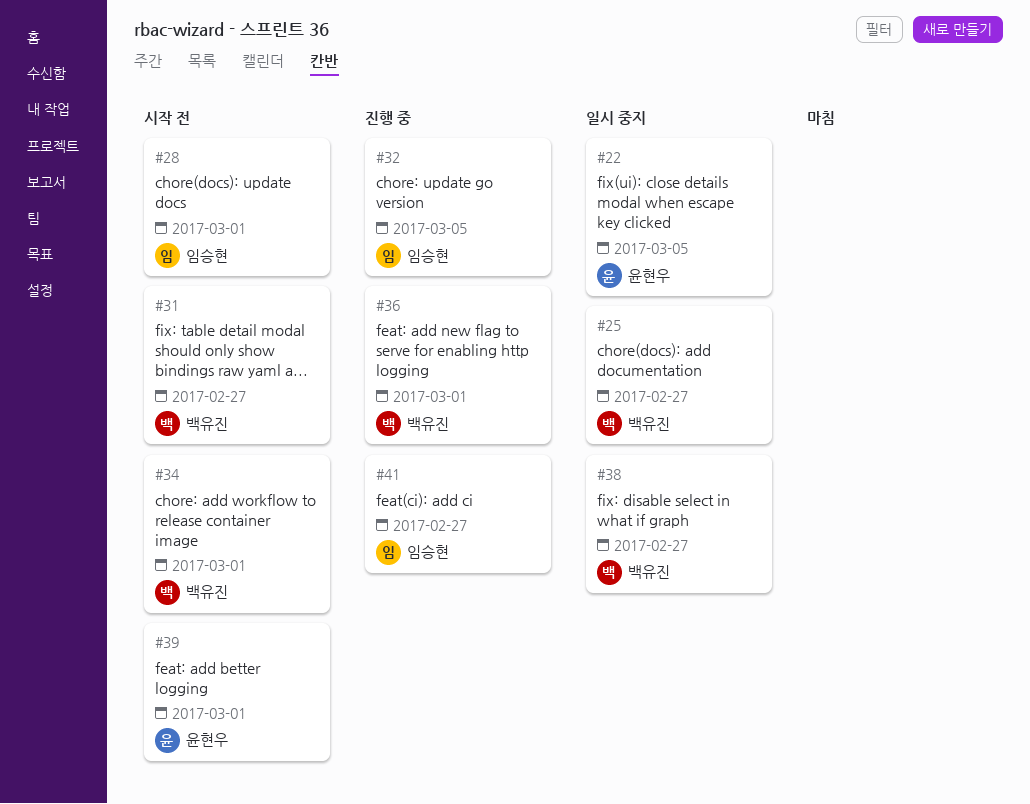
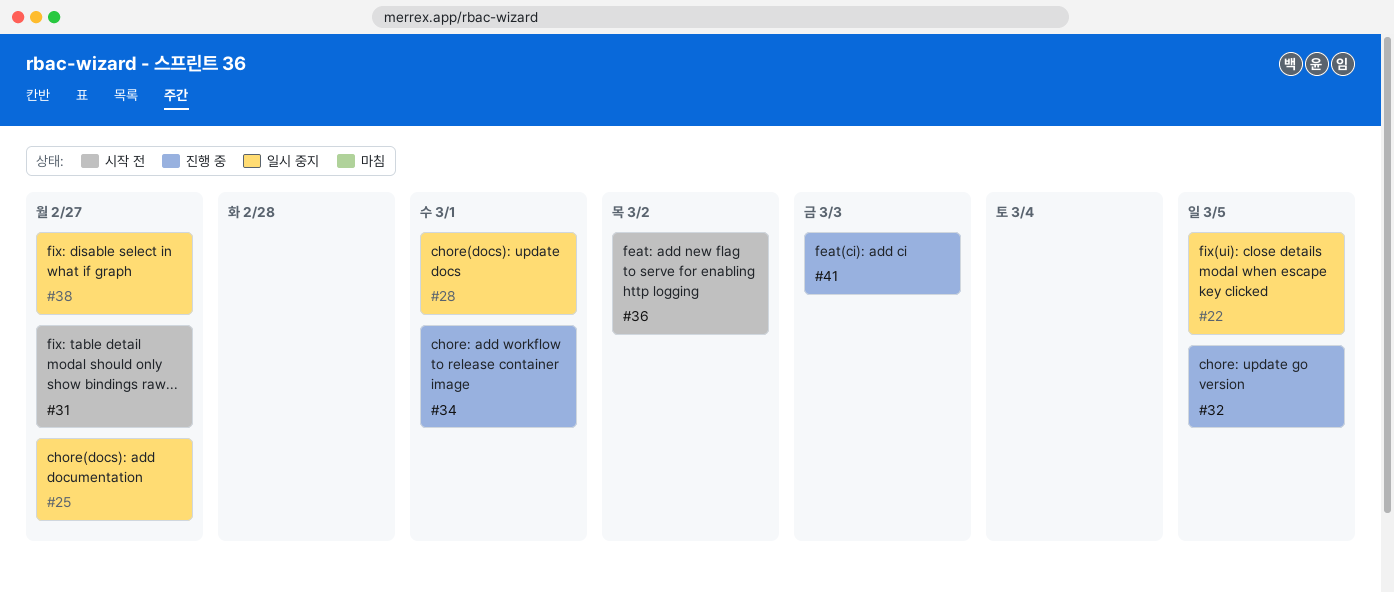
#28, status: 시작 전 -> 일시 중지
#34, status: 시작 전 -> 진행 중
#36, status: 진행 중 -> 시작 전
#36, due: Mar 1 -> Mar 2
#39: present -> none
#41, due: Feb 27 -> Mar 3

